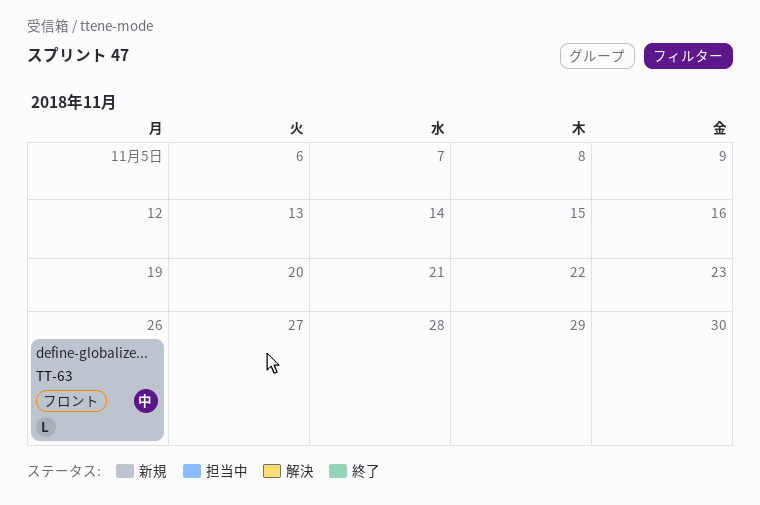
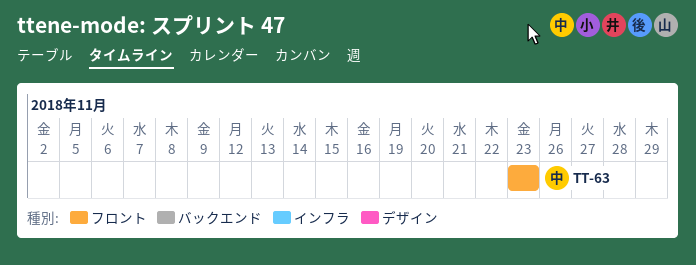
TT-63, due: Nov 26 -> Nov 23

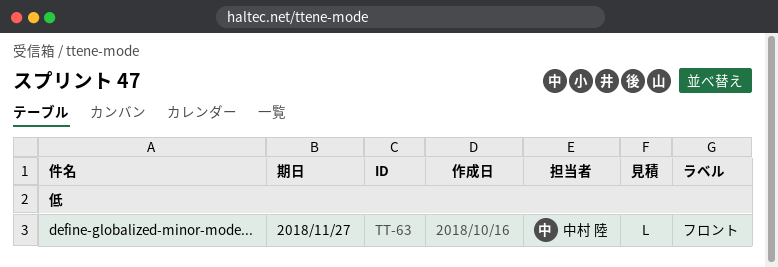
TT-63, due: Nov 23 -> Nov 27

